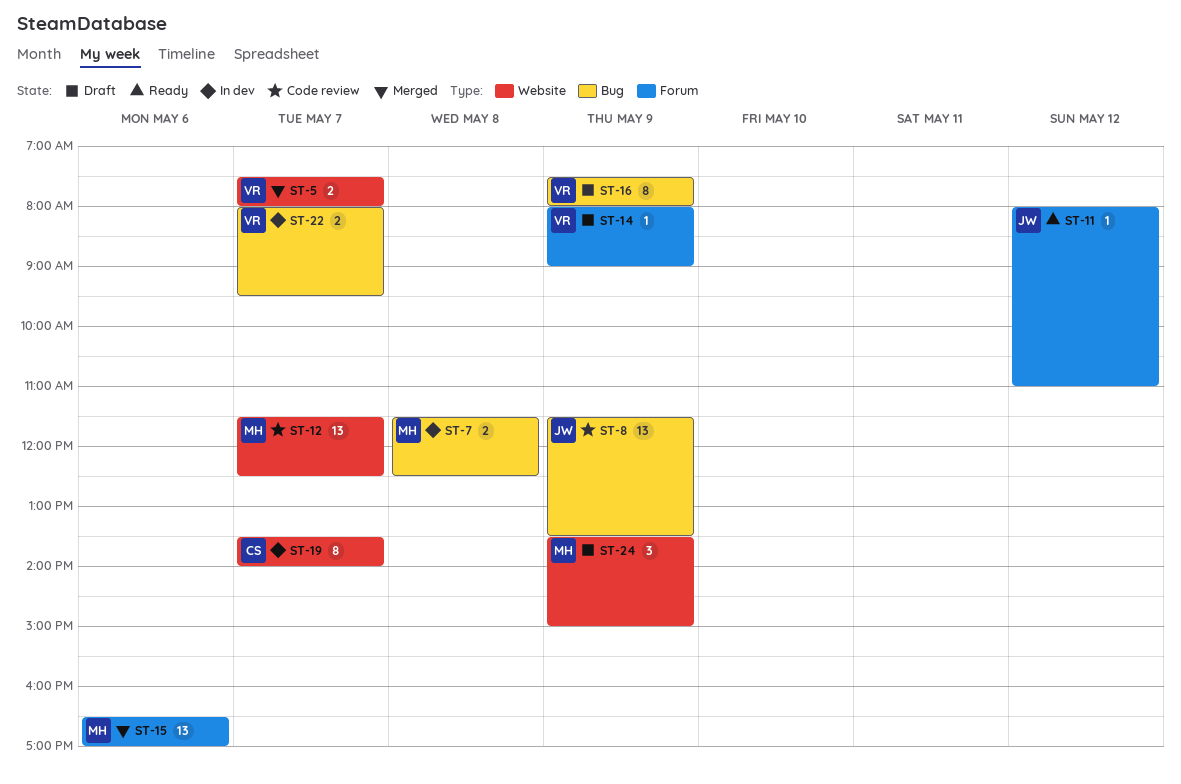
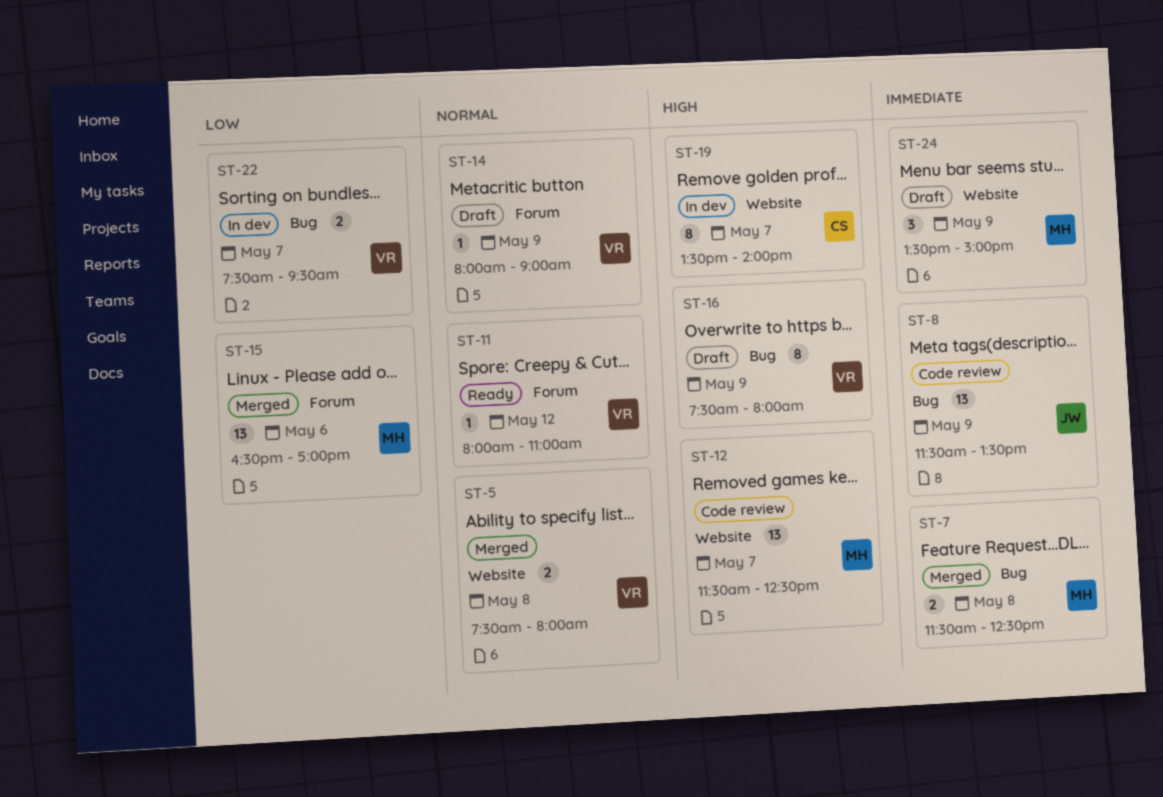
ST-5, day: May 7 -> May 8
ST-7, status: In dev -> Merged
ST-11, owner: JW -> VR
ST-22, begins: 08:00 -> 07:30

